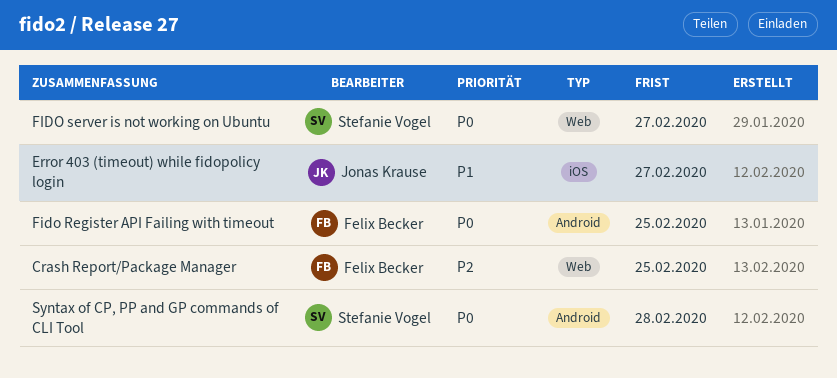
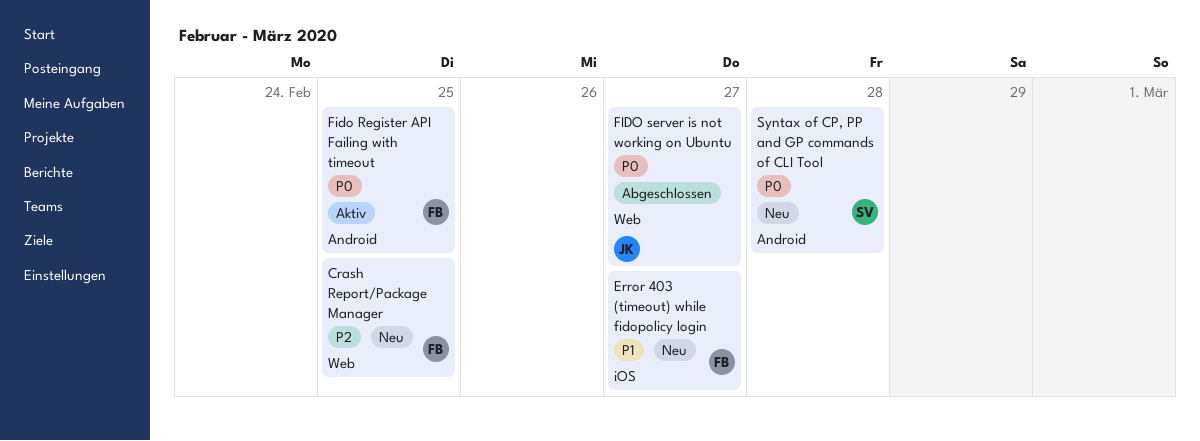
Error 403 (timeout) while fidopolicy login, owner: Jonas Krause -> Felix Becker
FIDO server is not working on Ubuntu, owner: Stefanie Vogel -> Jonas Krause

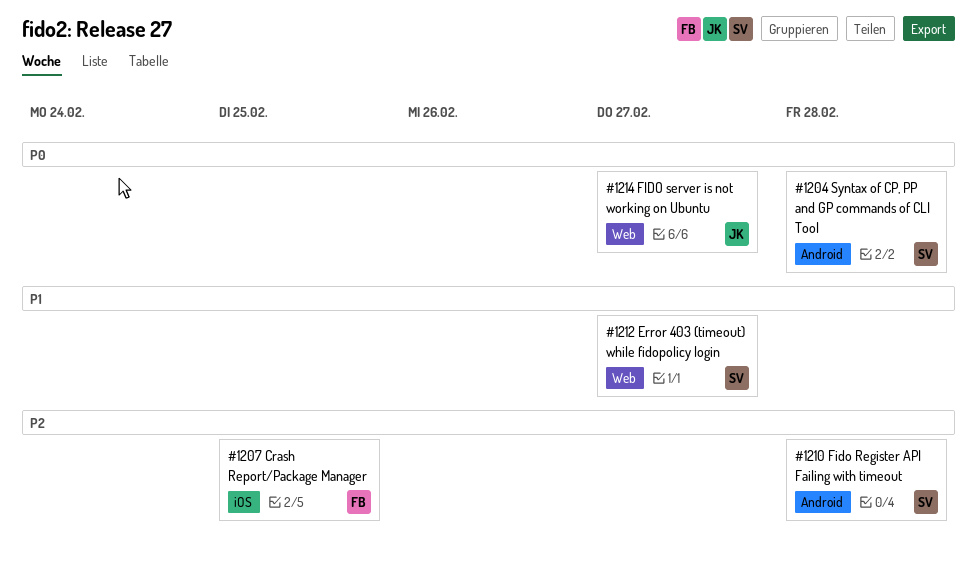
Crash Report/Package Manager, label: Web -> iOS
Error 403 (timeout) while fidopolicy login, owner: FB -> SV
Error 403 (timeout) while fidopolicy login, label: iOS -> Web
Fido Register API Failing with timeout, owner: FB -> SV
Fido Register API Failing with timeout, priority: P0 -> P2
Fido Register API Failing with timeout, due: Feb 25 -> Feb 28

